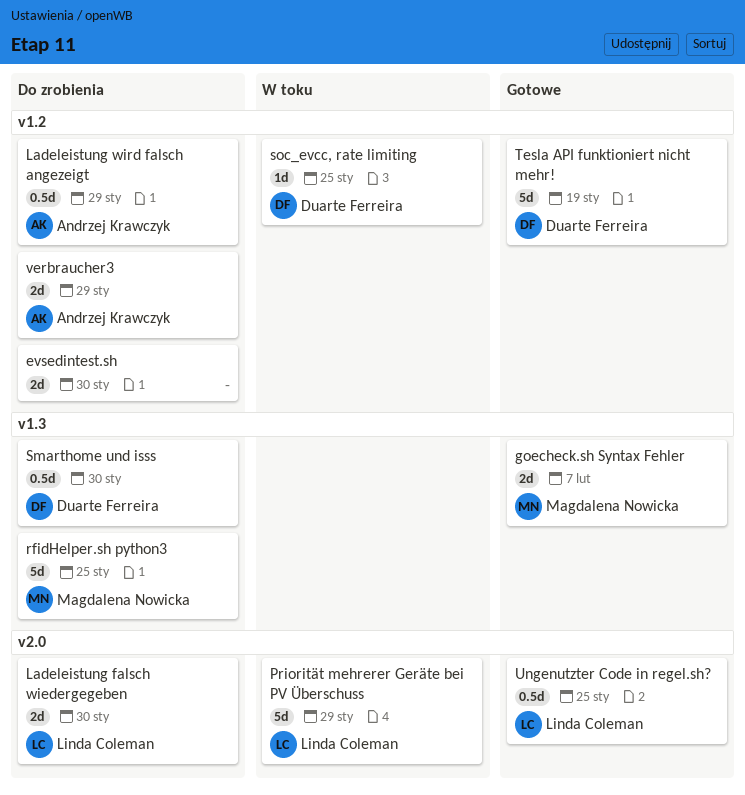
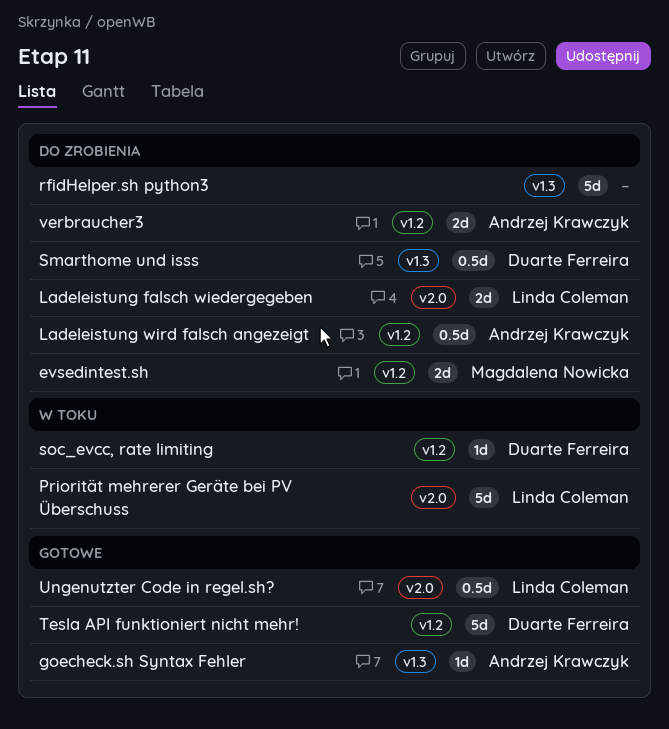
evsedintest.sh, owner: none -> Magdalena Nowicka
goecheck.sh Syntax Fehler, owner: Magdalena Nowicka -> Andrzej Krawczyk
goecheck.sh Syntax Fehler, estimate: 2d -> 1d
rfidHelper.sh python3, owner: Magdalena Nowicka -> none

